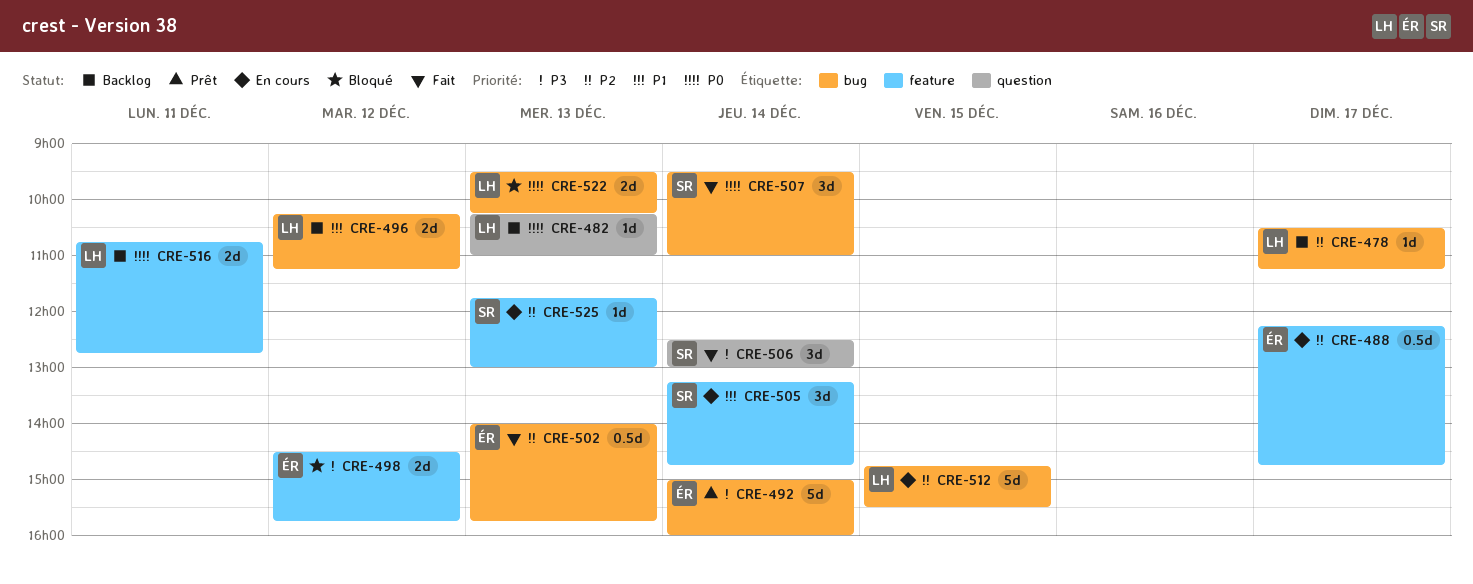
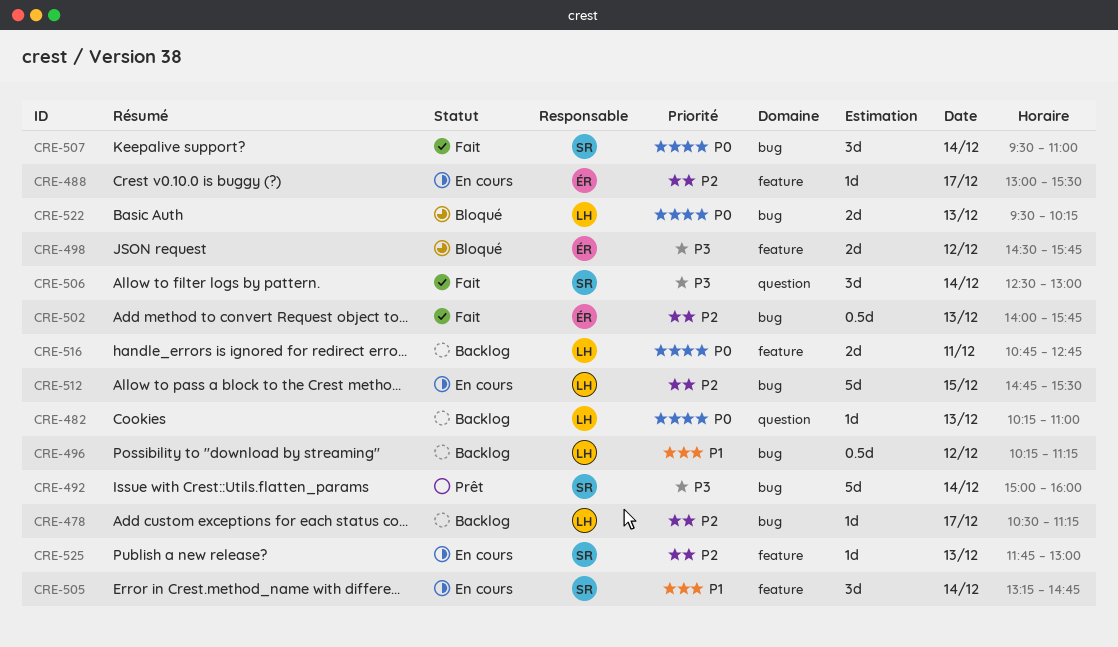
CRE-488, estimate: 0.5d -> 1d
CRE-488, begins: 12:15 -> 13:00
CRE-488, ends: 14:45 -> 15:30
CRE-492, owner: ÉR -> SR
CRE-496, estimate: 2d -> 0.5d

